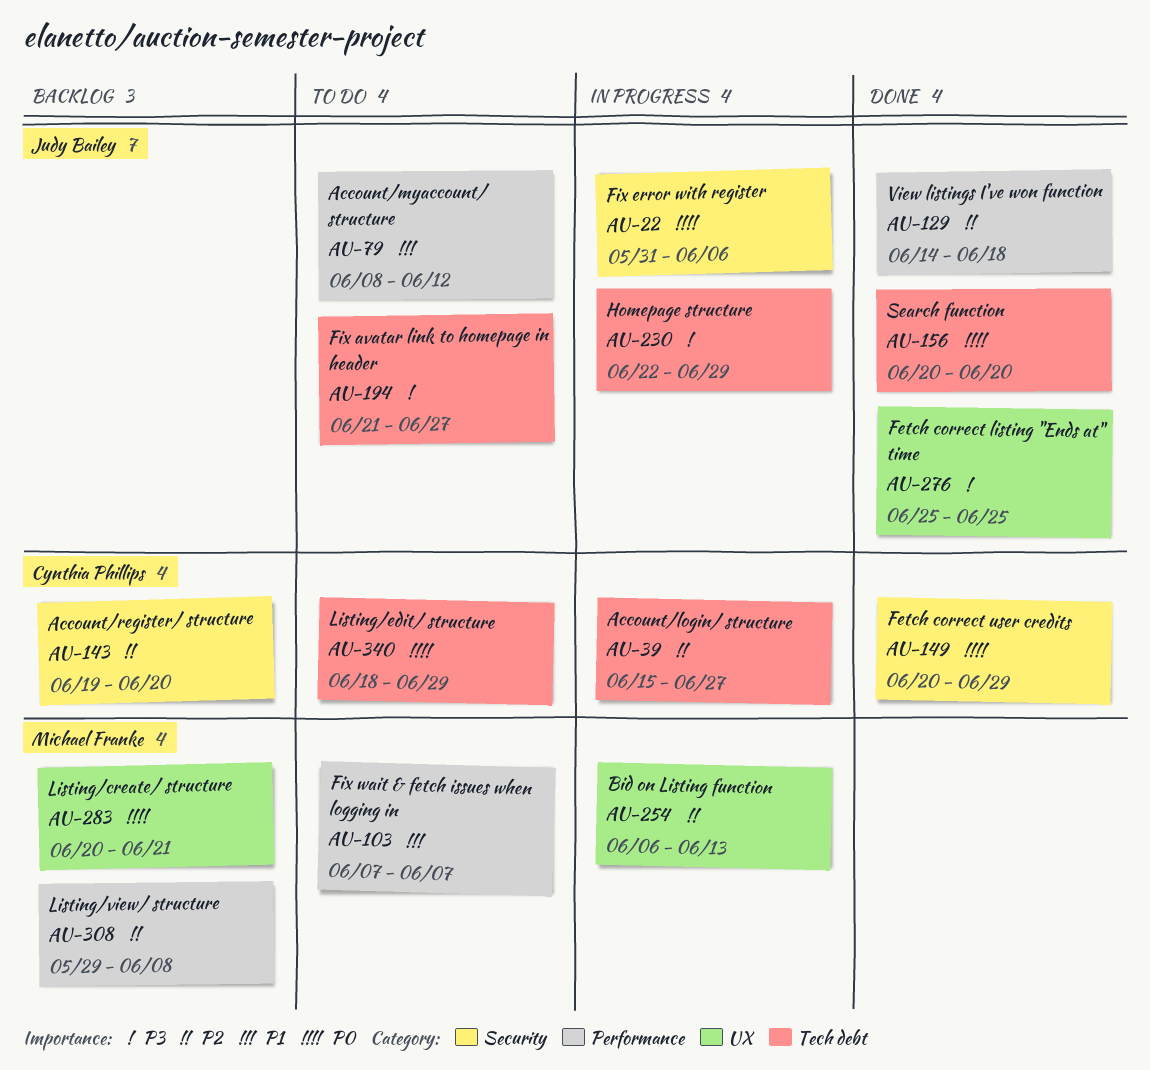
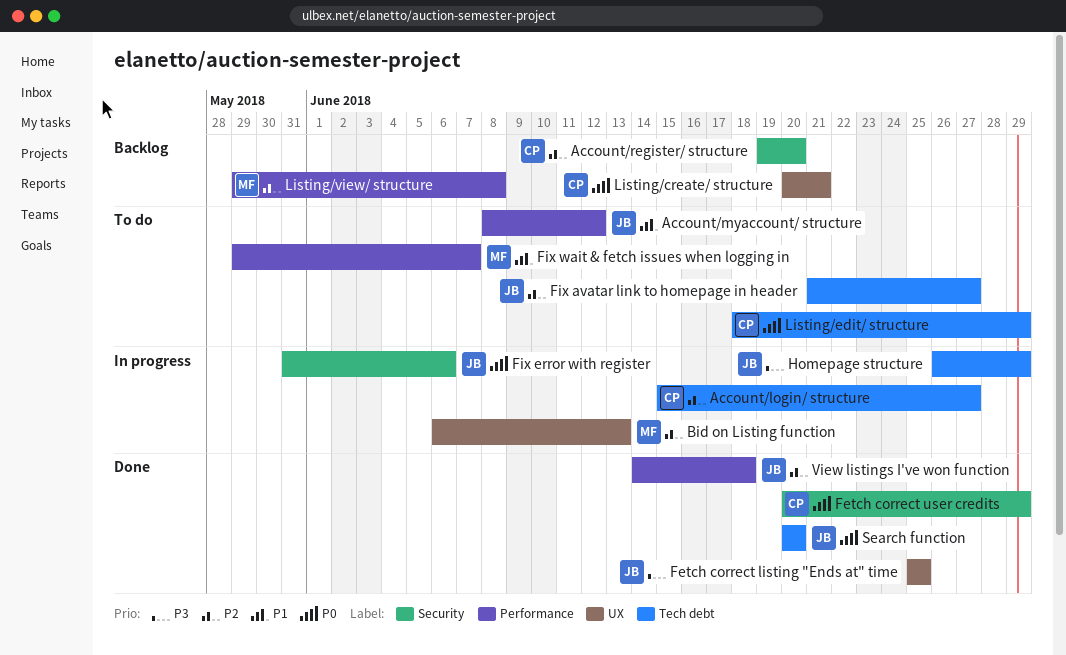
Fix avatar link to homepage in header, priority: P3 -> P2
Fix wait & fetch issues when logging in, start: Jun 7 -> May 29
Homepage structure, start: Jun 22 -> Jun 26
Listing/create/ structure, owner: Michael Franke -> Cynthia Phillips

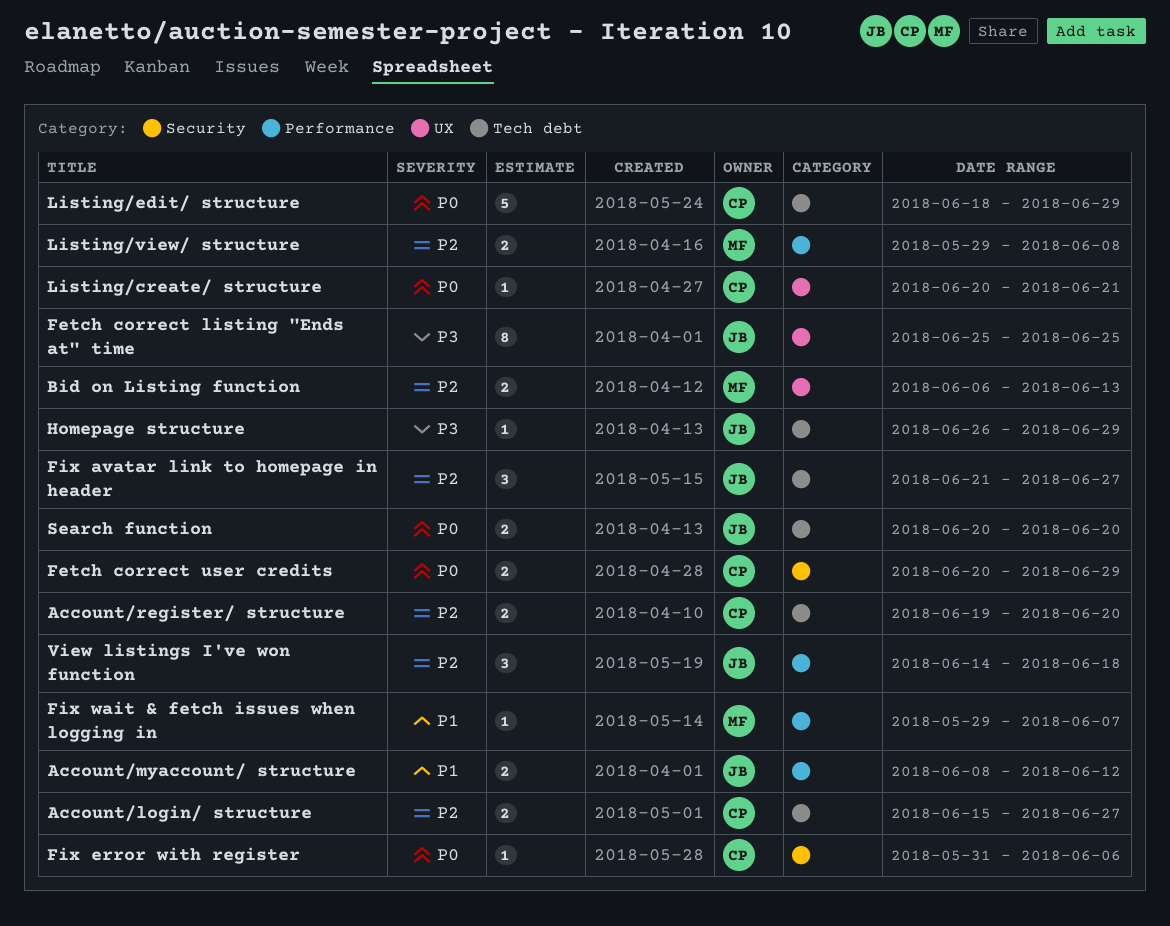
Account/register/ structure, label: Security -> Tech debt
Fix error with register, owner: JB -> CP

